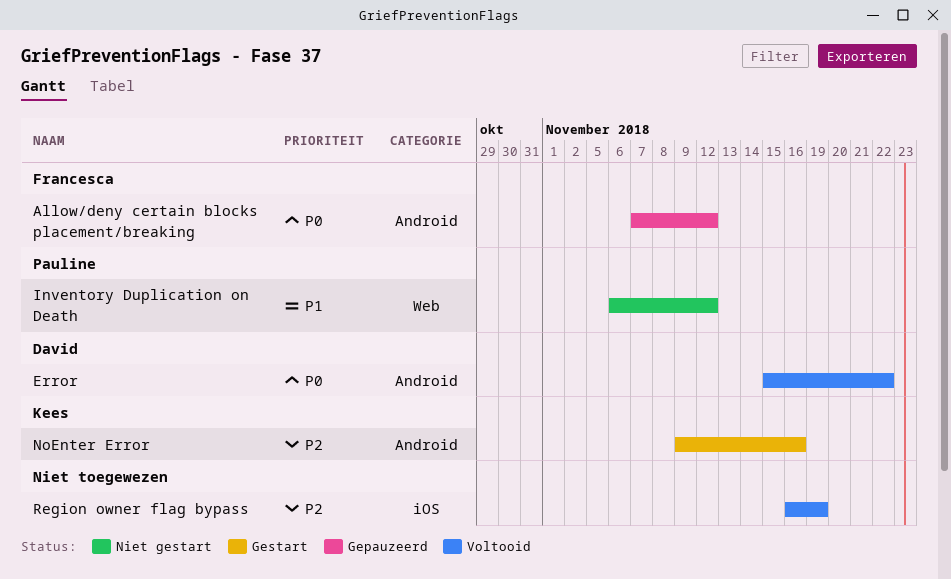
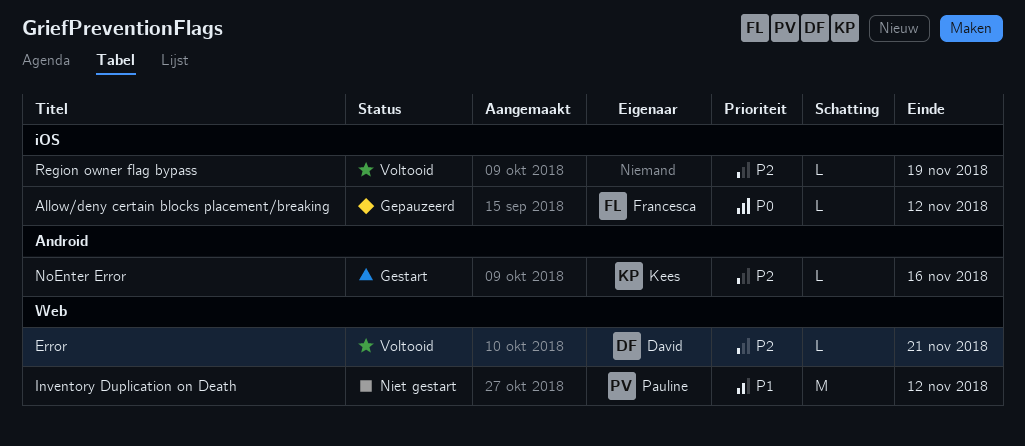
Allow/deny certain blocks placement/breaking, label: Android -> iOS
Error, priority: P0 -> P2
Error, label: Android -> Web
Error, due: Nov 22 -> Nov 21

